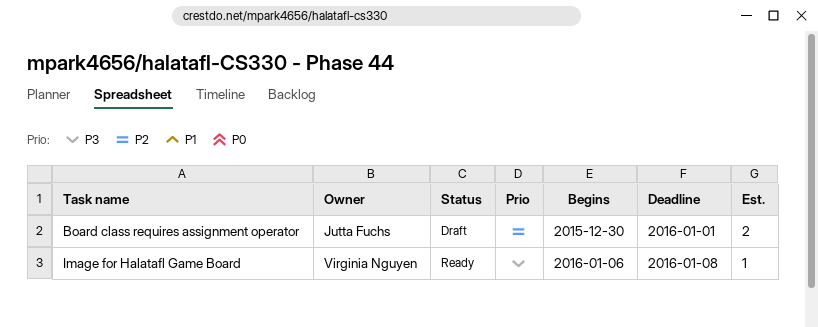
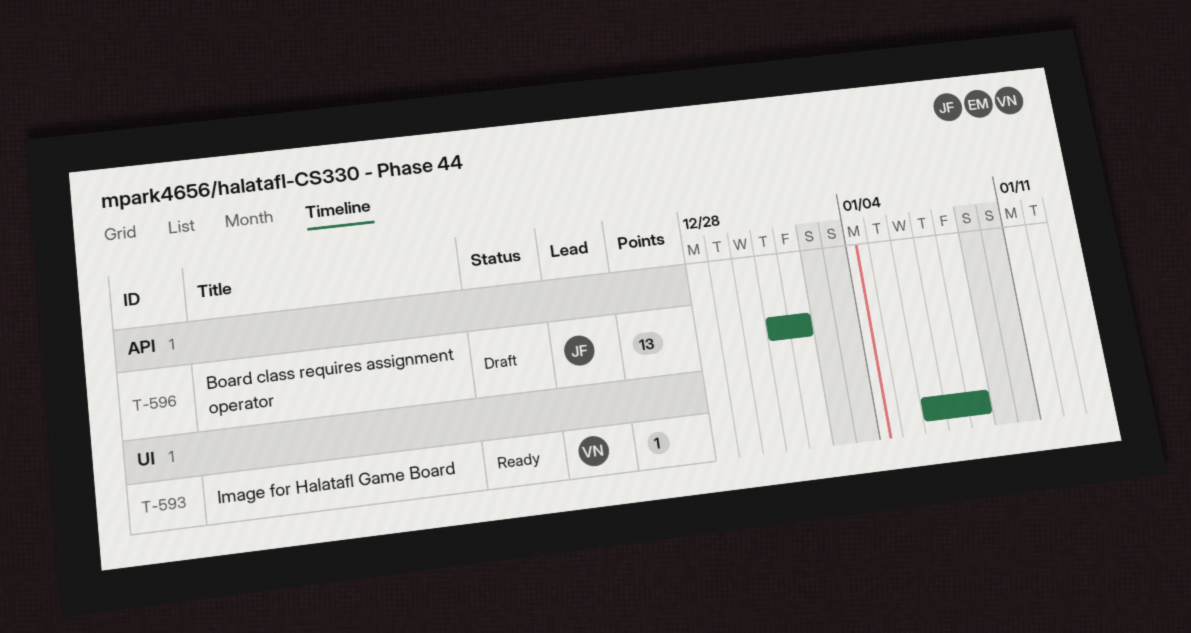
Board class requires assignment operator, estimate: 2 -> 13
Board class requires assignment operator, start: Dec 30 -> Dec 31

